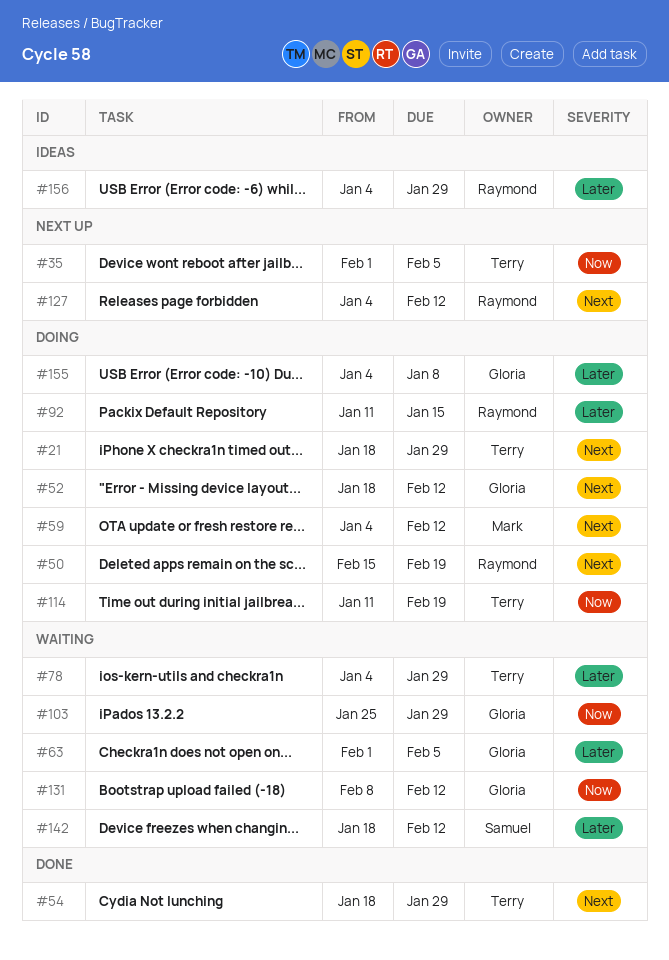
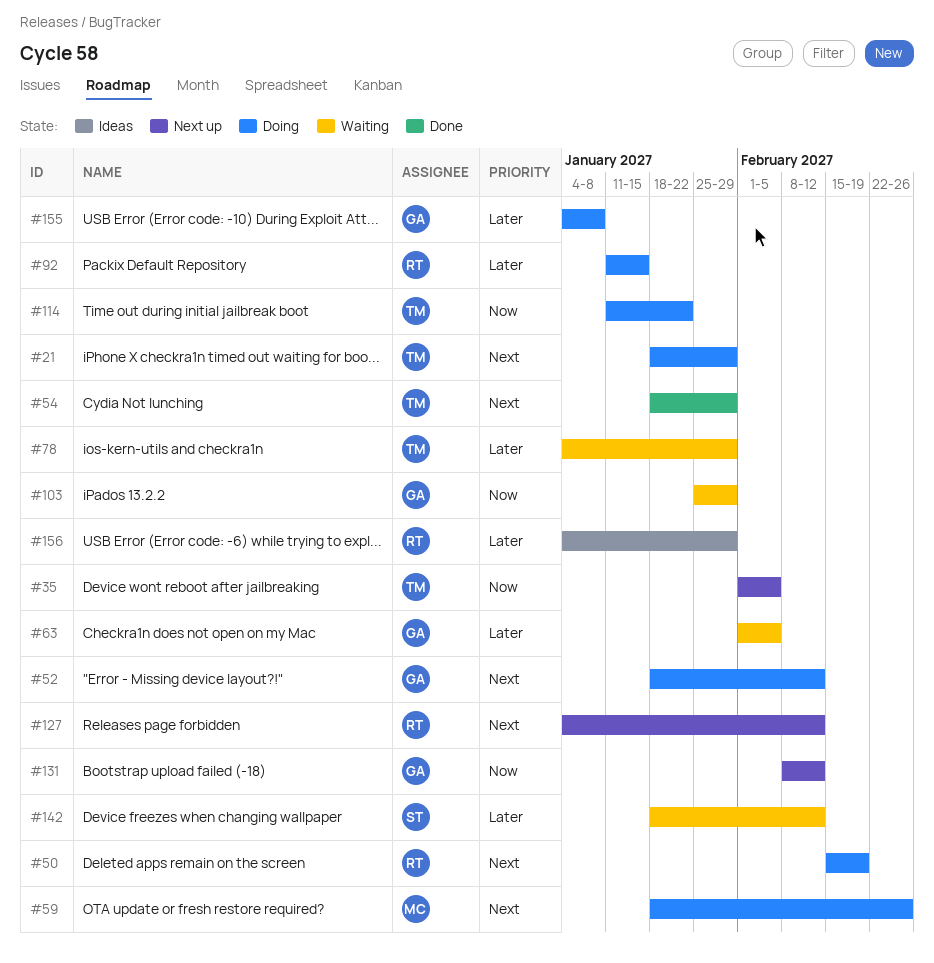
#59, start: Jan 4 -> Jan 18
#59, due: Feb 12 -> Feb 26
#114, due: Feb 19 -> Jan 22
#131, status: Waiting -> Next up

